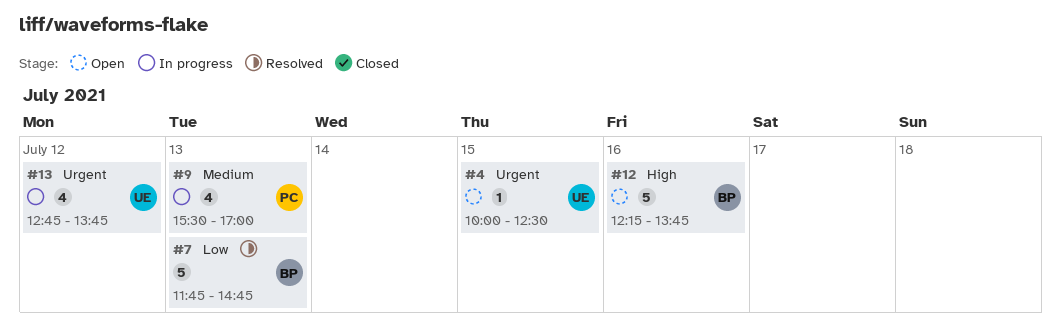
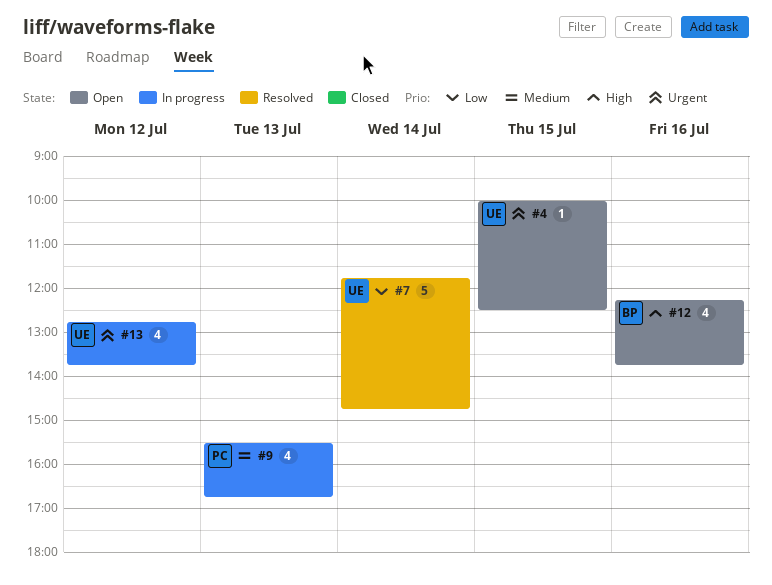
#7, owner: BP -> UE
#7, day: Jul 13 -> Jul 14
#9, ends: 17:00 -> 16:45
#12, estimate: 5 -> 4

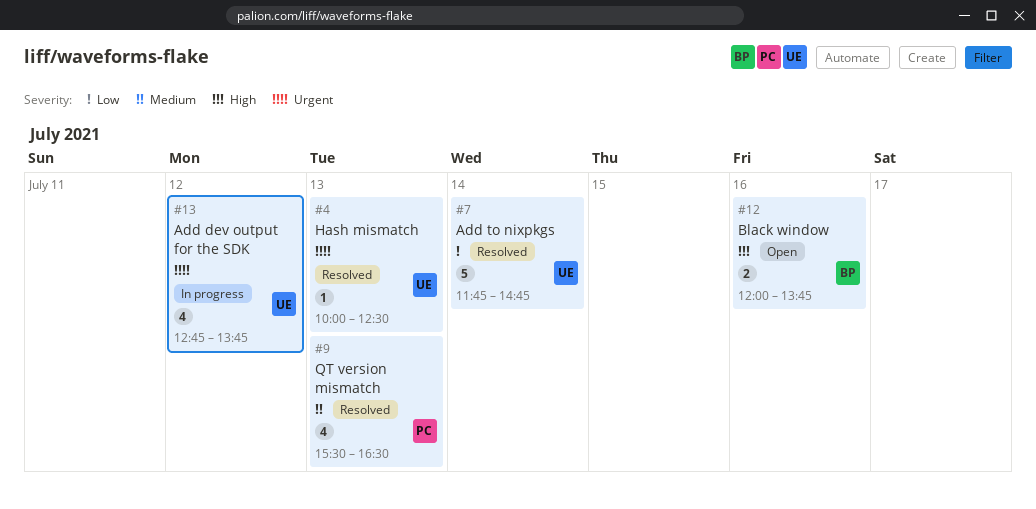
#4, status: Open -> Resolved
#4, day: Jul 15 -> Jul 13
#9, status: In progress -> Resolved
#9, ends: 16:45 -> 16:30
#12, estimate: 4 -> 2
#12, begins: 12:15 -> 12:00

